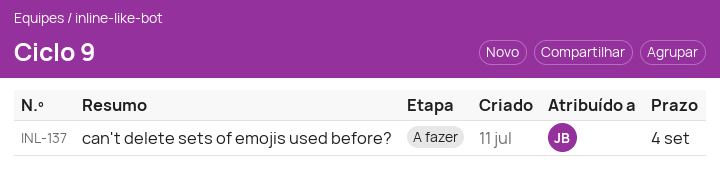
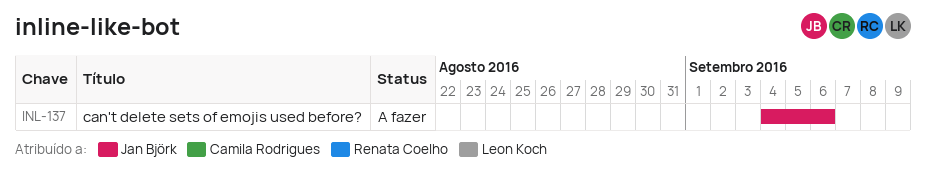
INL-137, due: Sep 4 -> Sep 6

